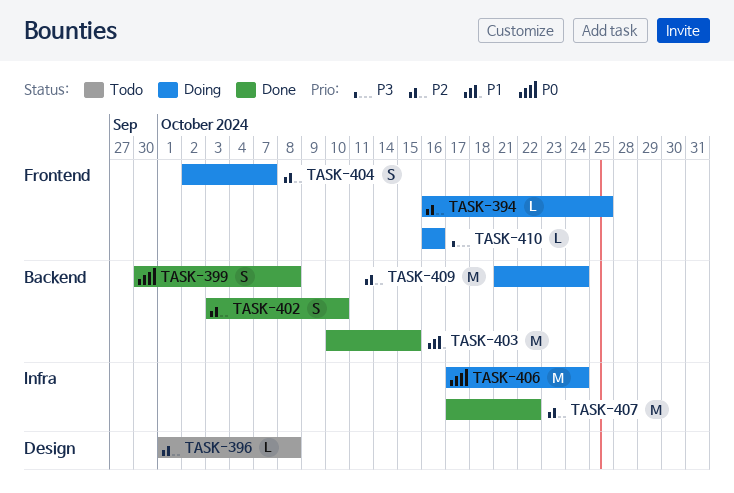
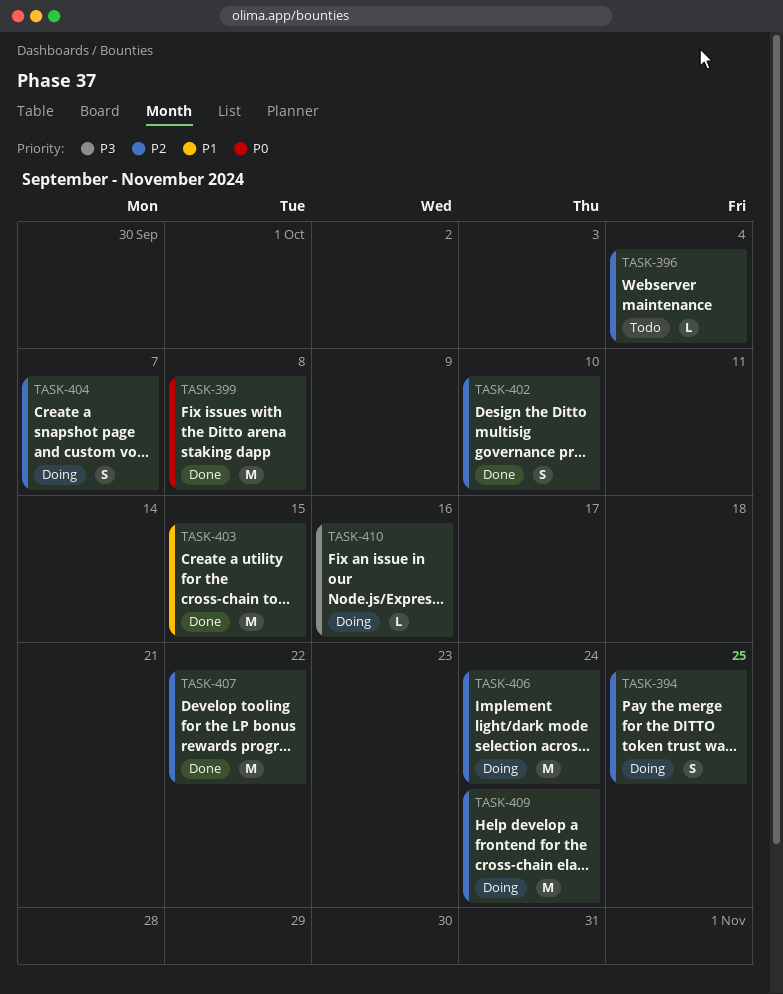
TASK-394, estimate: L -> S
TASK-396, due: Oct 8 -> Oct 4
TASK-399, estimate: S -> M
TASK-406, priority: P0 -> P2

